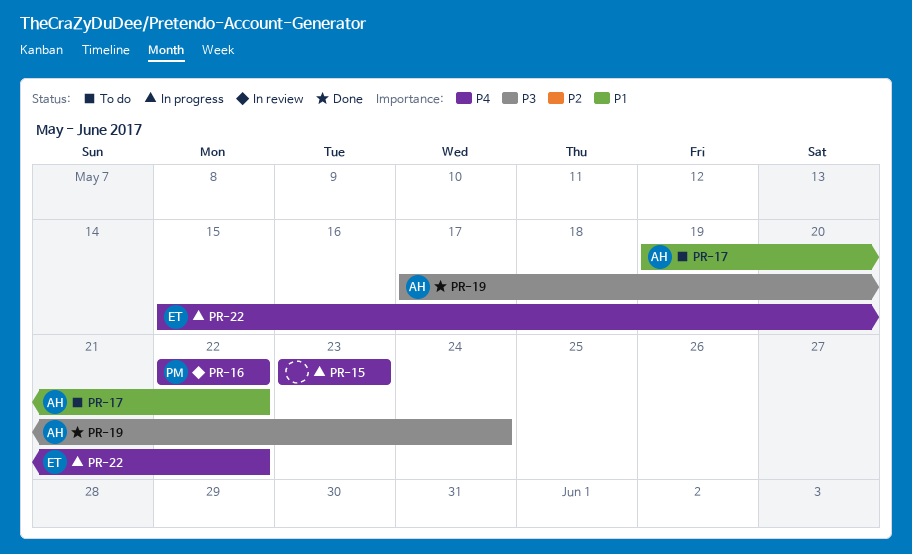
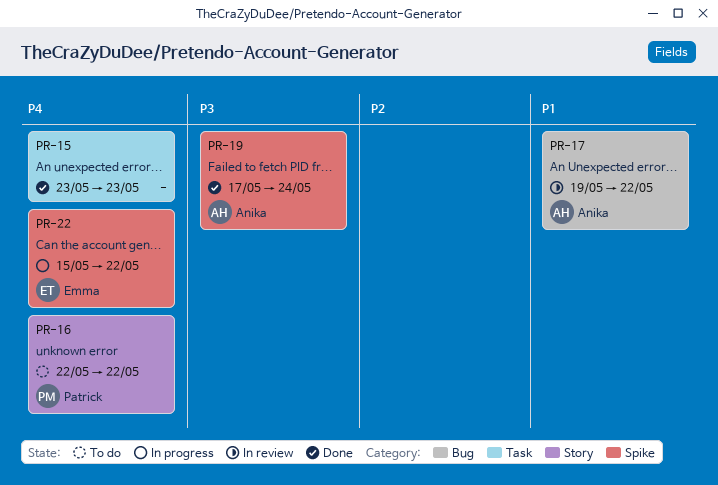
PR-15, status: In progress -> Done
PR-16, status: In review -> To do
PR-17, status: To do -> In review

